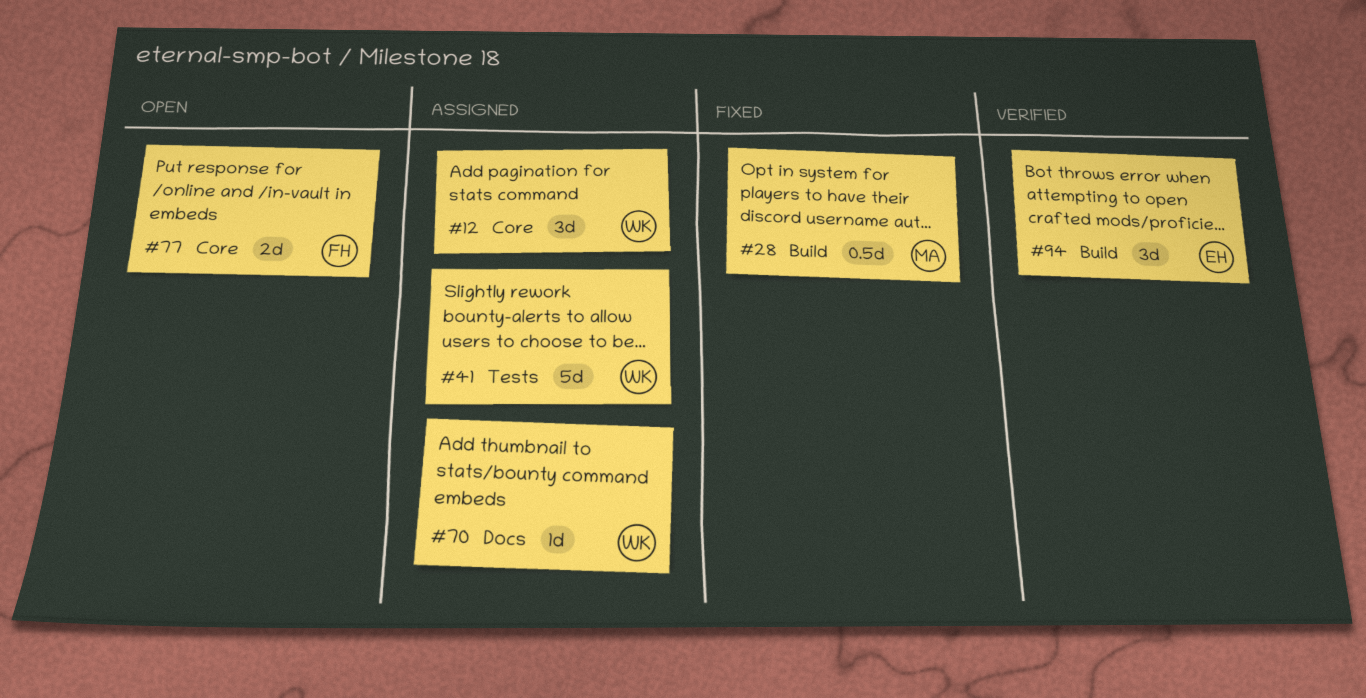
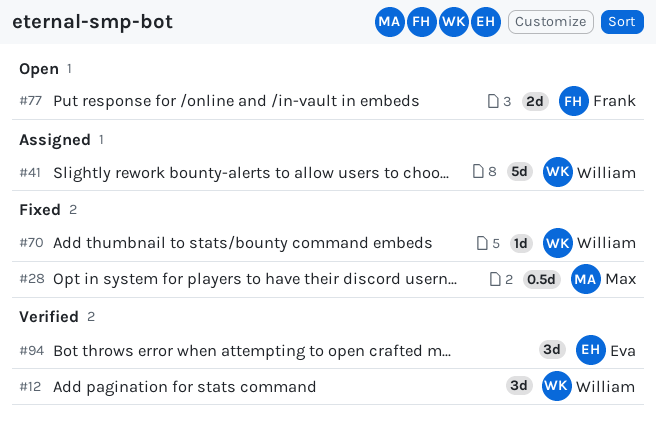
#12, status: Assigned -> Verified
#70, status: Assigned -> Fixed

